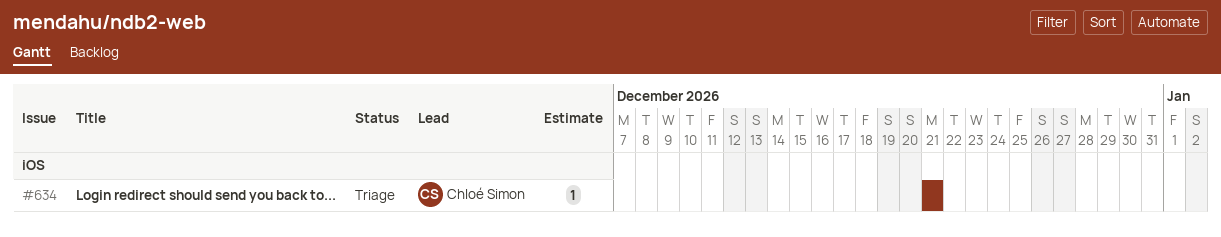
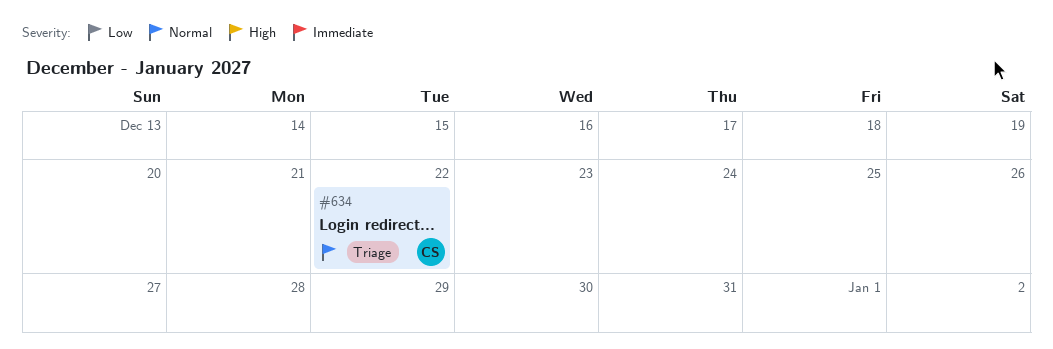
#634, due: Dec 21 -> Dec 22

